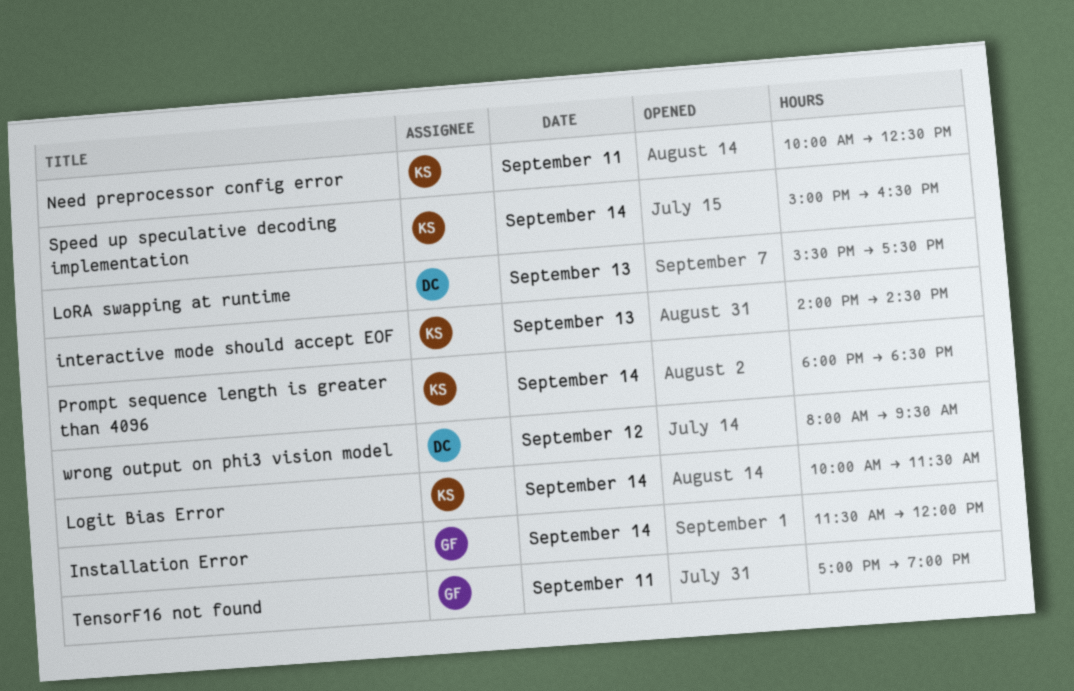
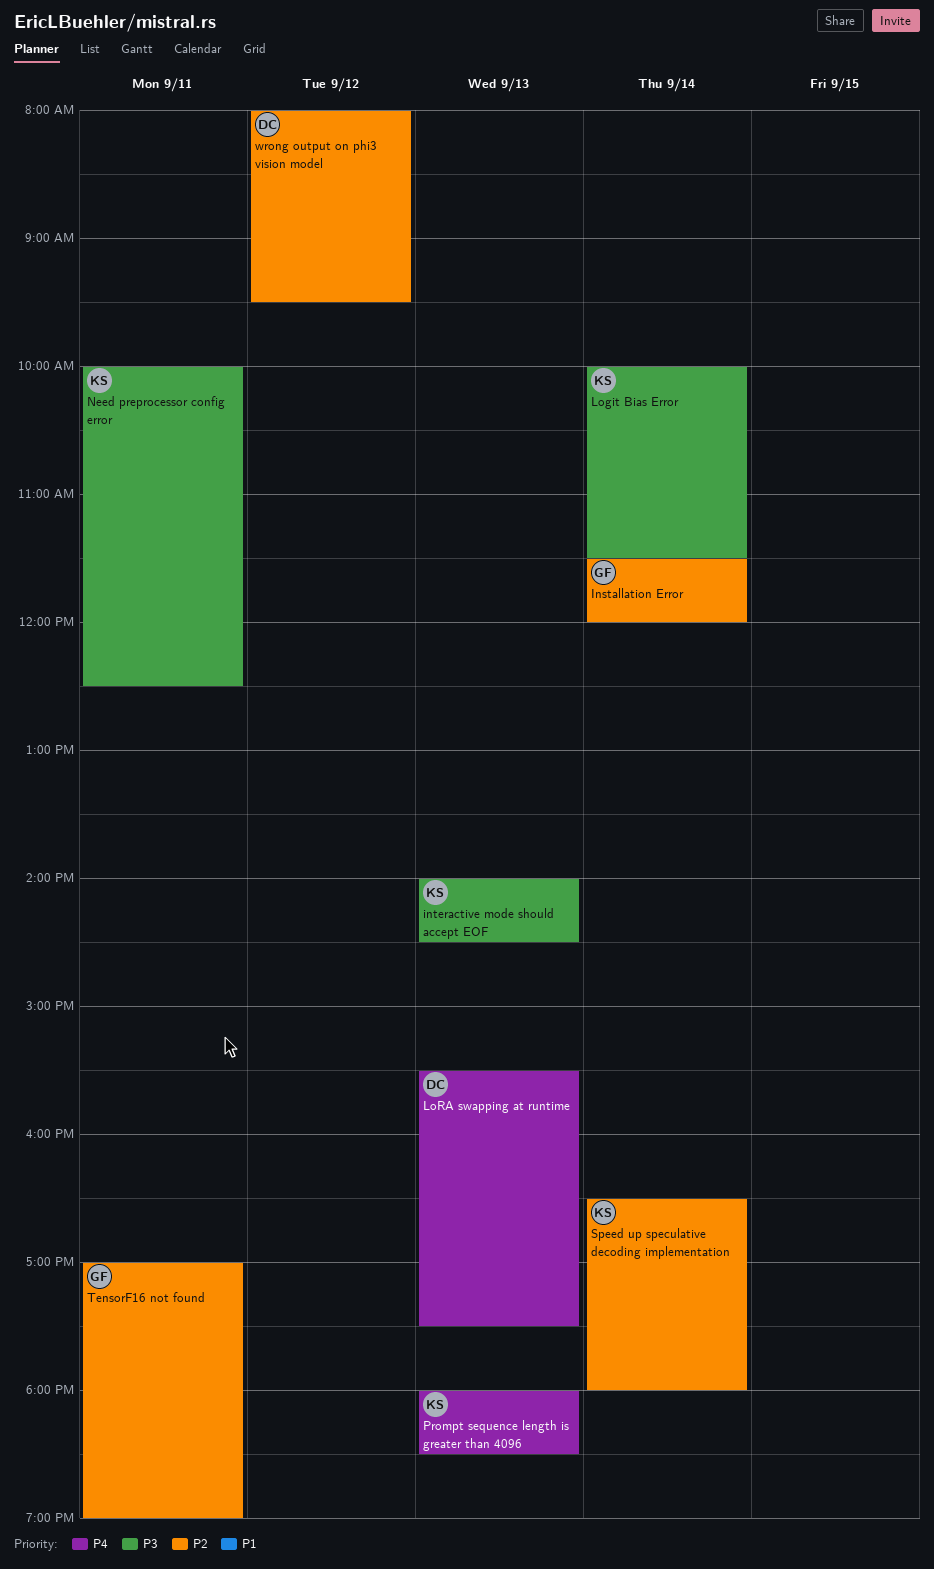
Prompt sequence length is greater than 4096, day: Sep 14 -> Sep 13
Speed up speculative decoding implementation, begins: 15:00 -> 16:30
Speed up speculative decoding implementation, ends: 16:30 -> 18:00

